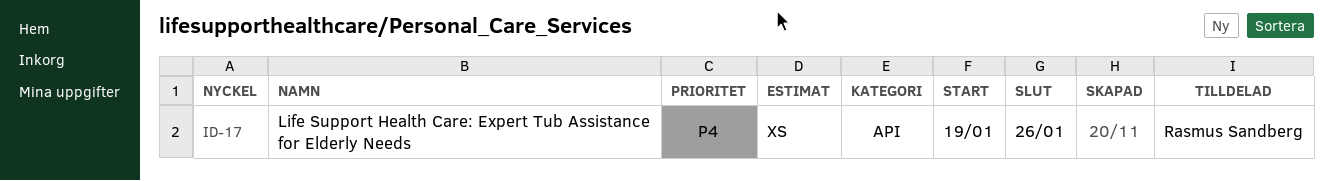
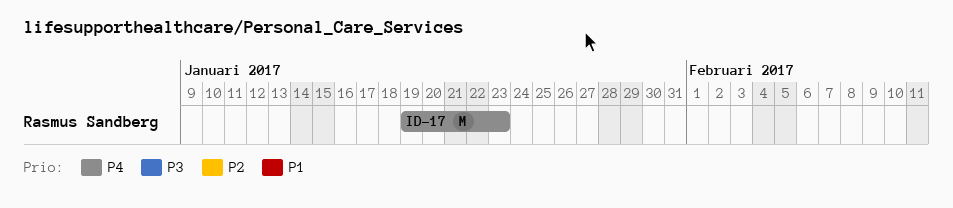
ID-17, estimate: XS -> M
ID-17, due: Jan 26 -> Jan 23

